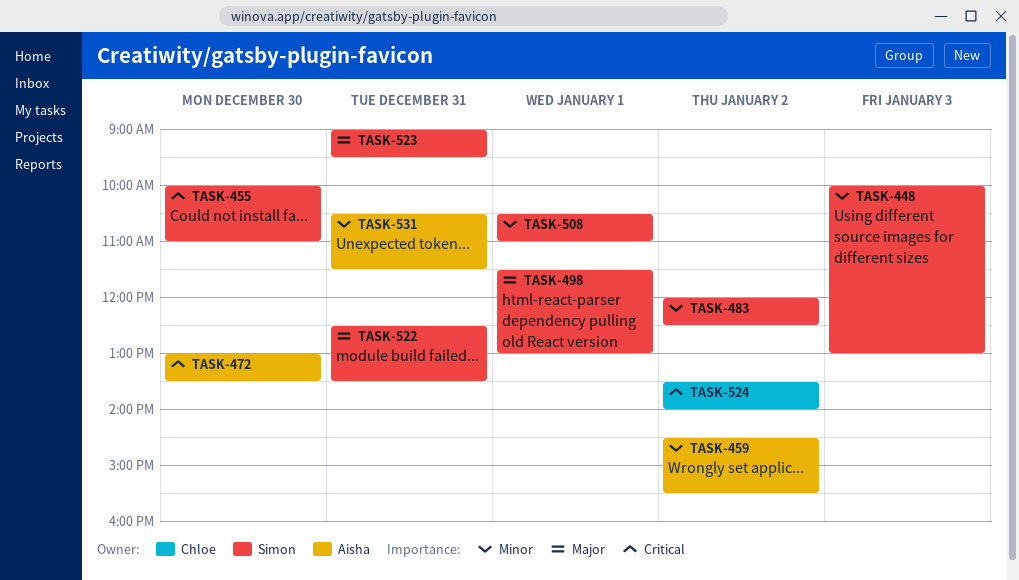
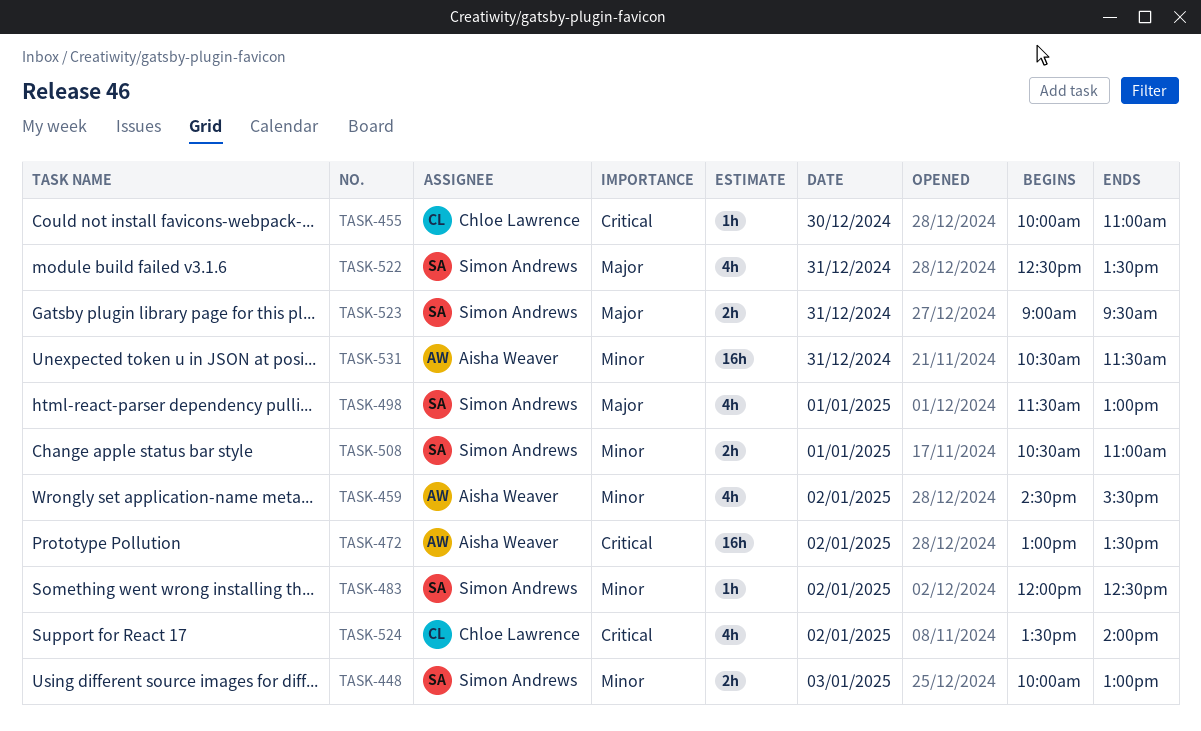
TASK-455, owner: Simon Andrews -> Chloe Lawrence
TASK-472, day: Dec 30 -> Jan 2

